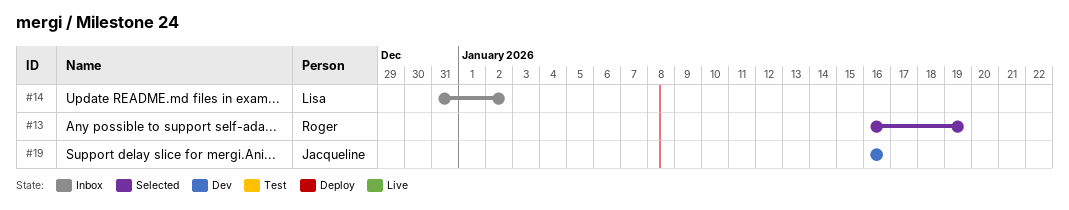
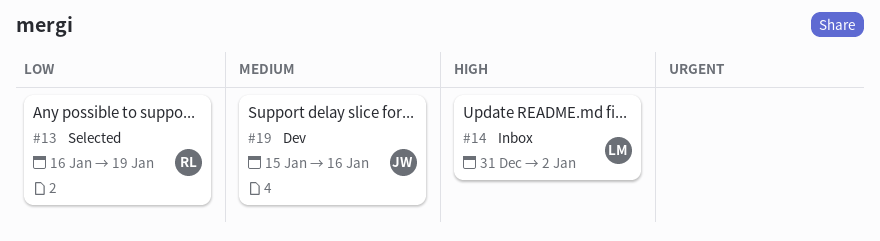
#19, start: Jan 16 -> Jan 15

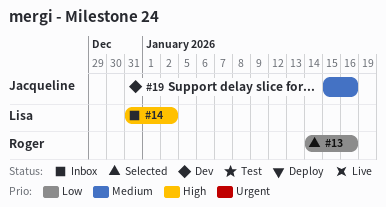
#13, start: Jan 16 -> Jan 14
#13, due: Jan 19 -> Jan 16

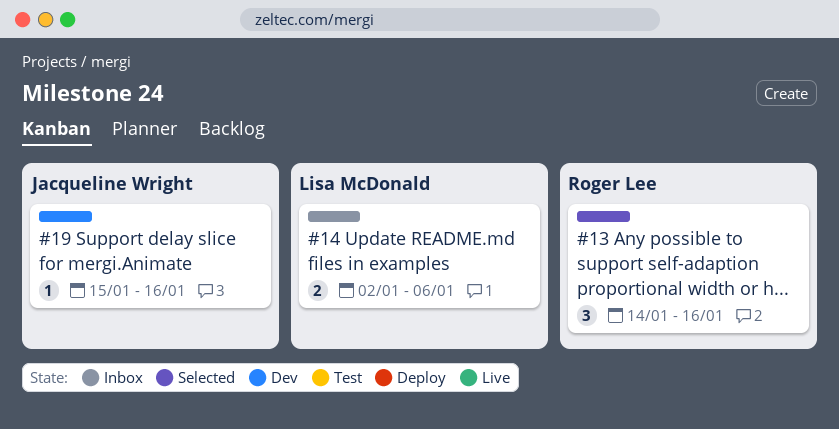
#14, start: Dec 31 -> Jan 2
#14, due: Jan 2 -> Jan 6

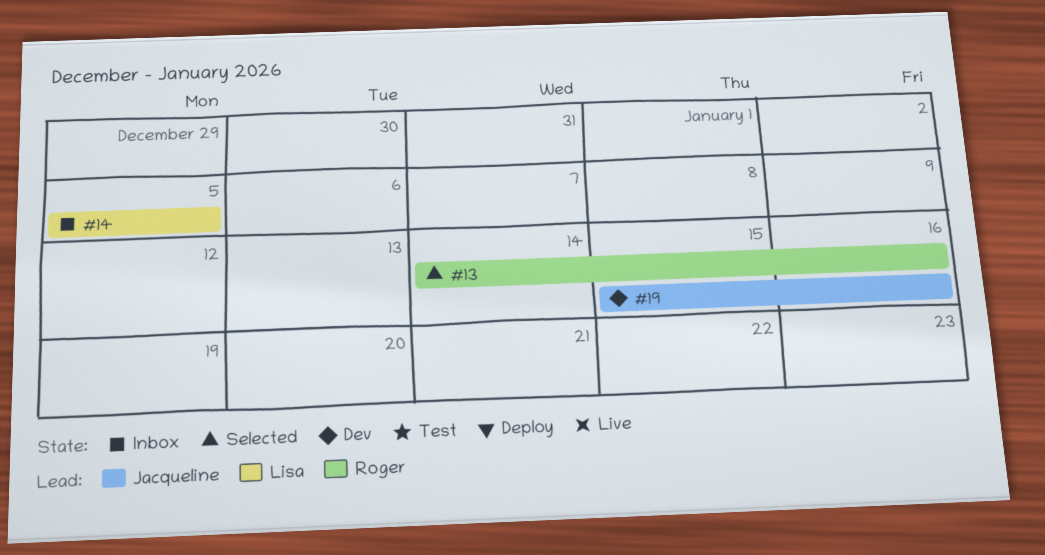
#14, start: Jan 2 -> Jan 5
#14, due: Jan 6 -> Jan 5

